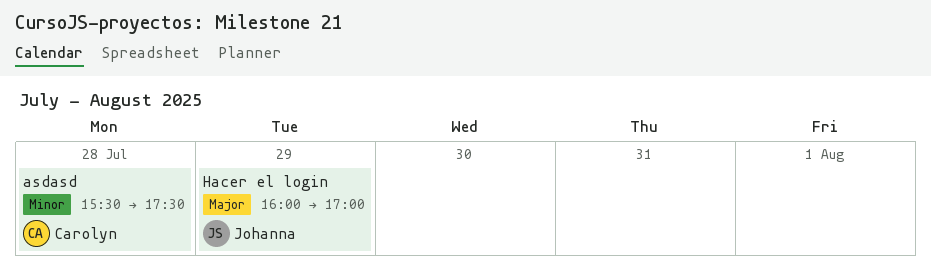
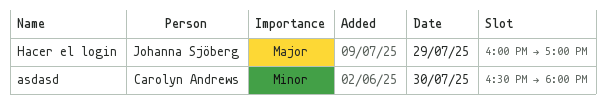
asdasd, day: Jul 28 -> Jul 30
asdasd, begins: 15:30 -> 16:30
asdasd, ends: 17:30 -> 18:00

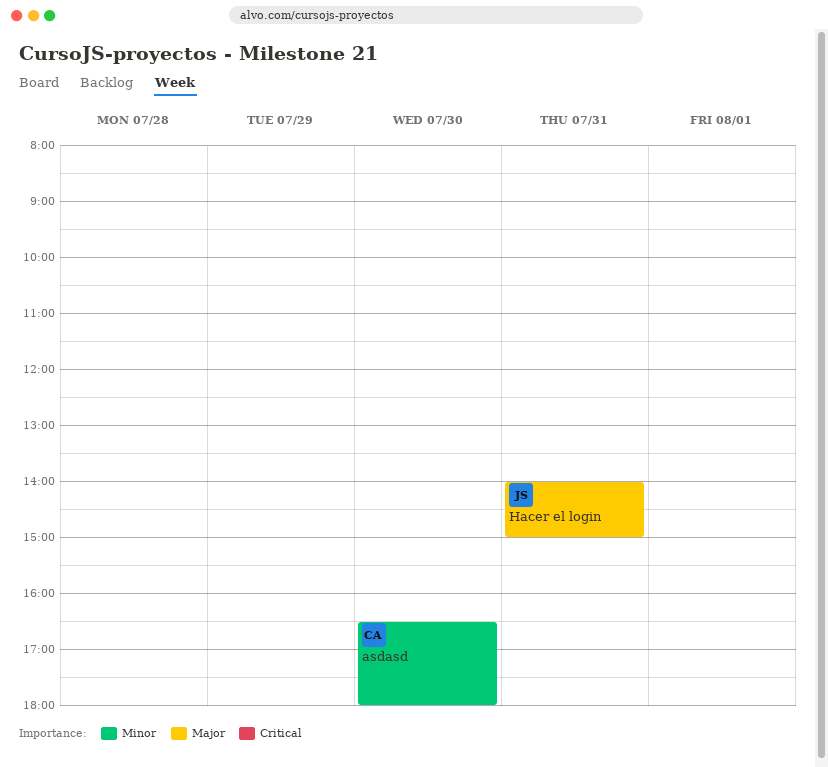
Hacer el login, day: Jul 29 -> Jul 31
Hacer el login, begins: 16:00 -> 14:00
Hacer el login, ends: 17:00 -> 15:00

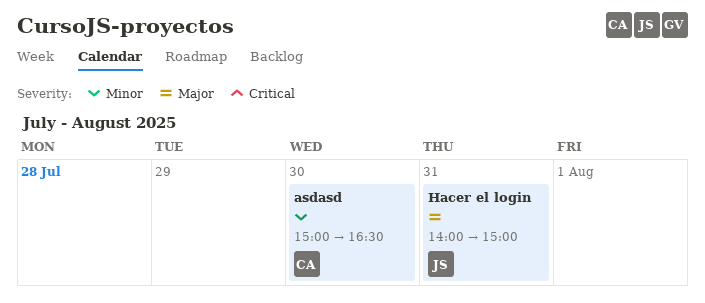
asdasd, begins: 16:30 -> 15:00
asdasd, ends: 18:00 -> 16:30

